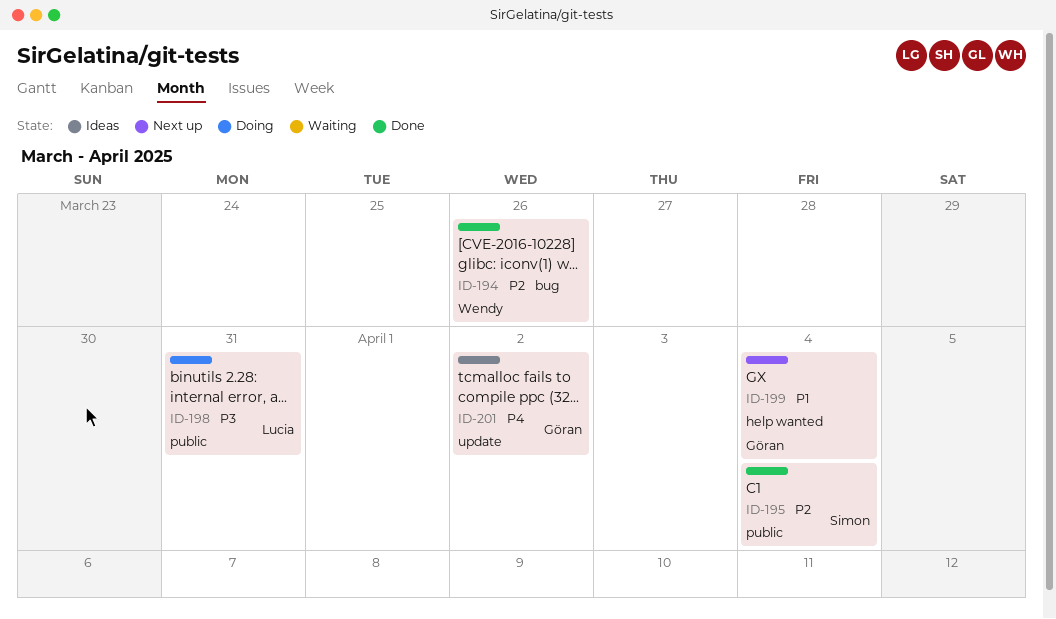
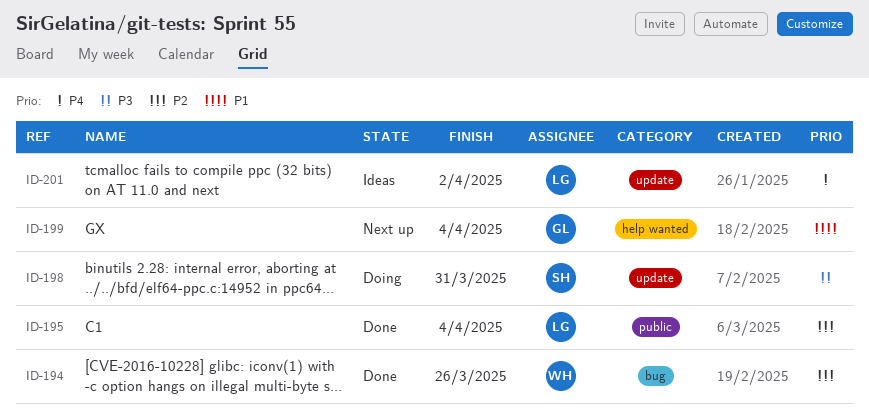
ID-195, owner: Simon -> Lucia
ID-198, owner: Lucia -> Simon
ID-198, label: public -> update
ID-201, owner: Göran -> Lucia

